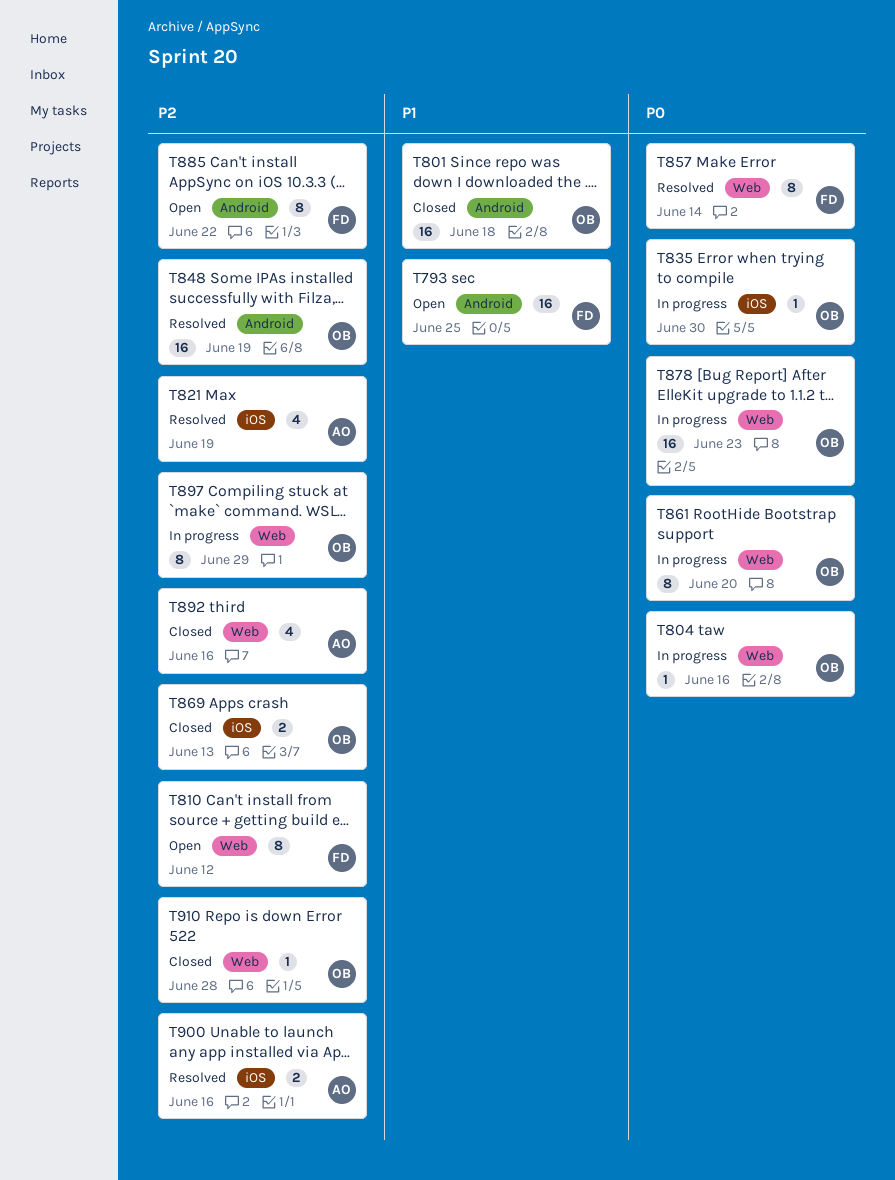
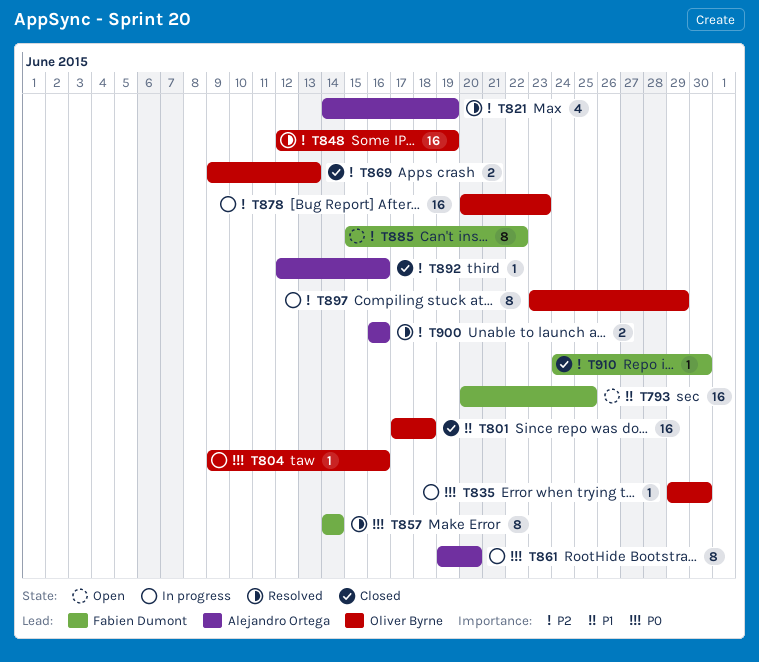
T810: present -> none
T861, owner: Oliver Byrne -> Alejandro Ortega
T878, priority: P0 -> P2
T892, estimate: 4 -> 1
T910, owner: Oliver Byrne -> Fabien Dumont
T910, due: Jun 28 -> Jun 30

